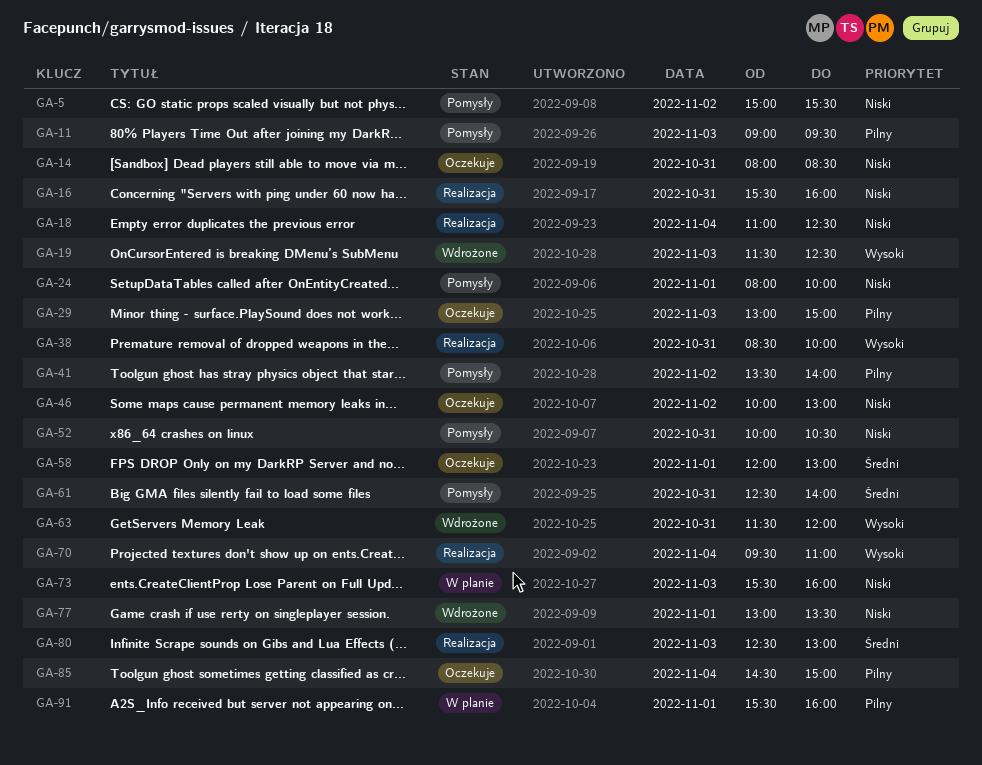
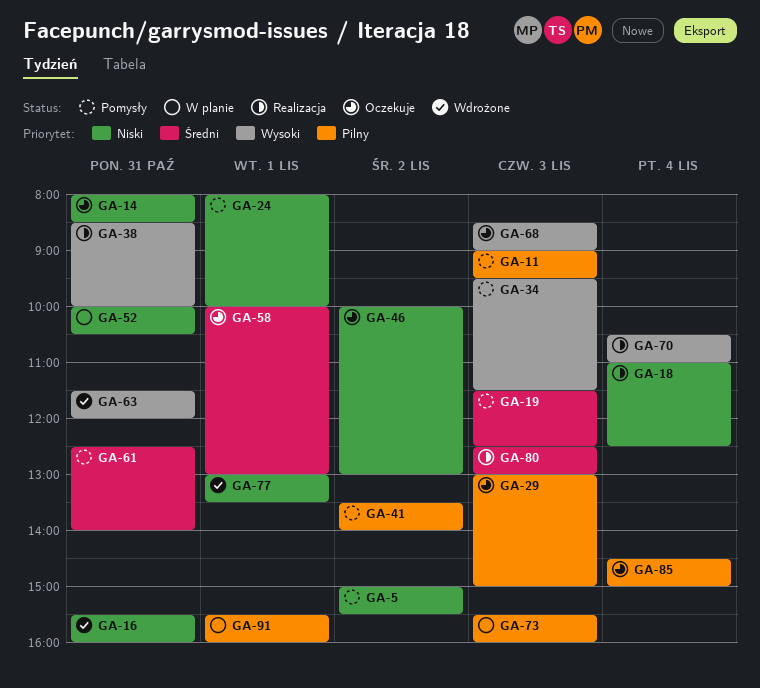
GA-16, status: Realizacja -> Wdrożone
GA-19, status: Wdrożone -> Pomysły
GA-19, priority: Wysoki -> Średni
GA-34: none -> present
GA-52, status: Pomysły -> W planie
GA-58, begins: 12:00 -> 10:00
GA-68: none -> present
GA-70, begins: 09:30 -> 10:30
GA-73, priority: Niski -> Pilny

